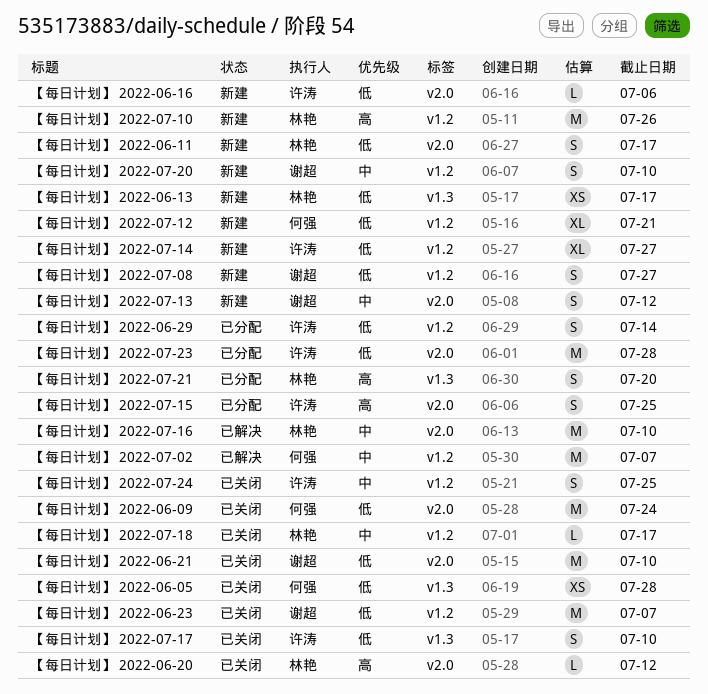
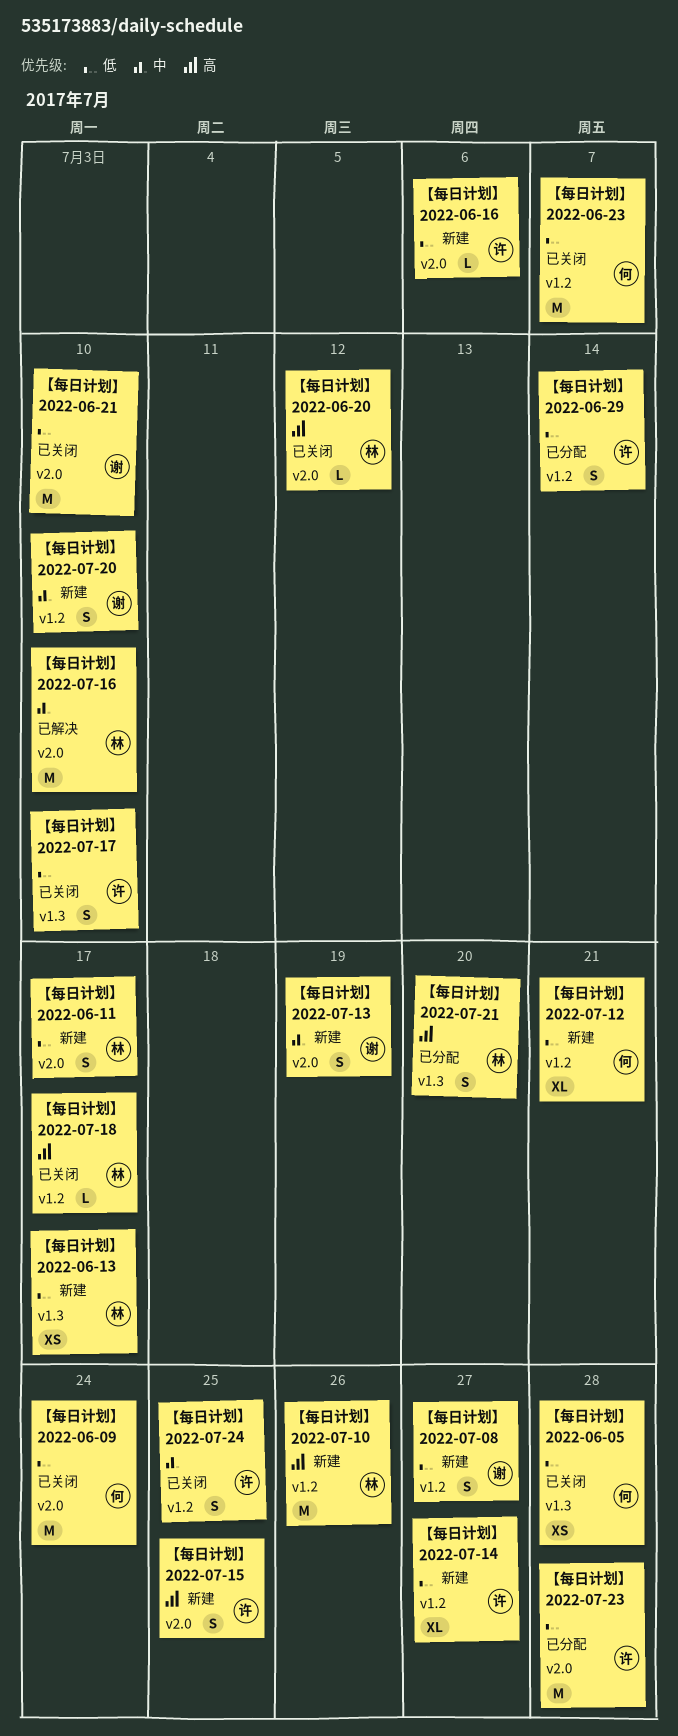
【每日计划】 2022-06-23, owner: 谢超 -> 何强
【每日计划】 2022-07-02: present -> none
【每日计划】 2022-07-13, due: Jul 12 -> Jul 19
【每日计划】 2022-07-15, status: 已分配 -> 新建
【每日计划】 2022-07-18, priority: 中 -> 高

